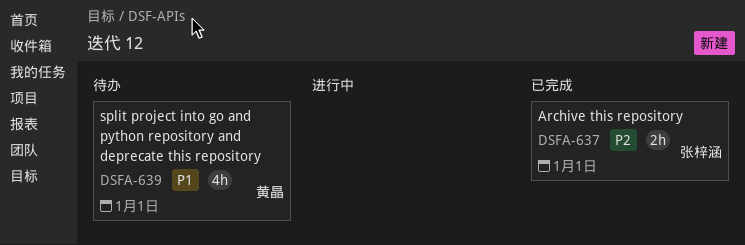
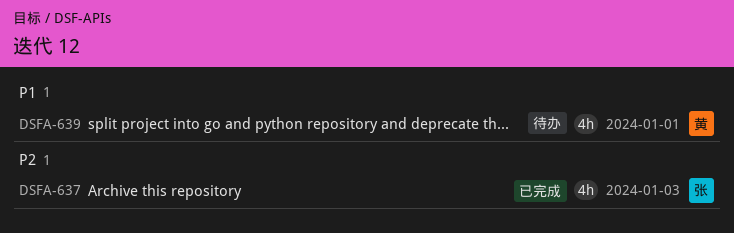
DSFA-637, estimate: 2h -> 4h
DSFA-637, due: Jan 1 -> Jan 3

